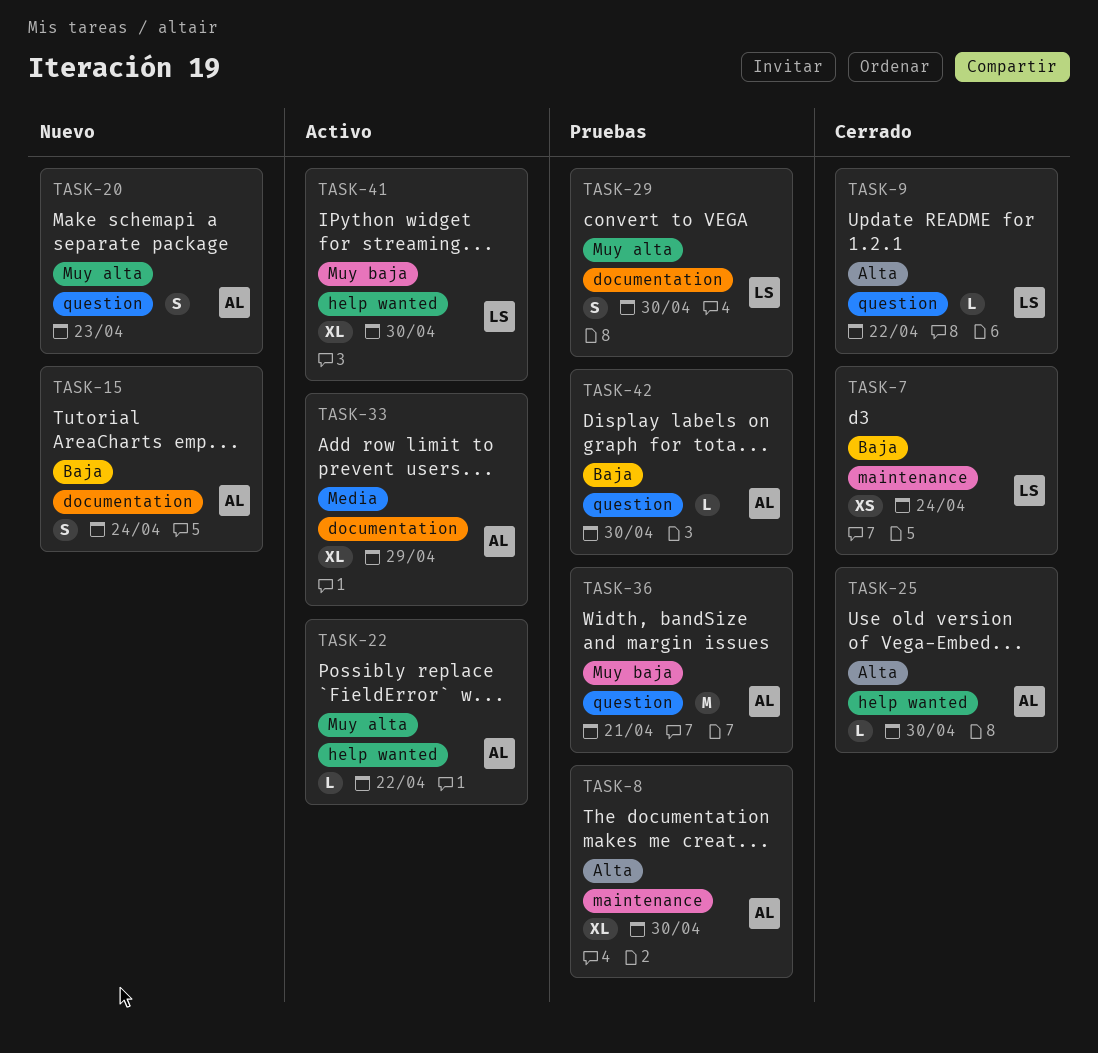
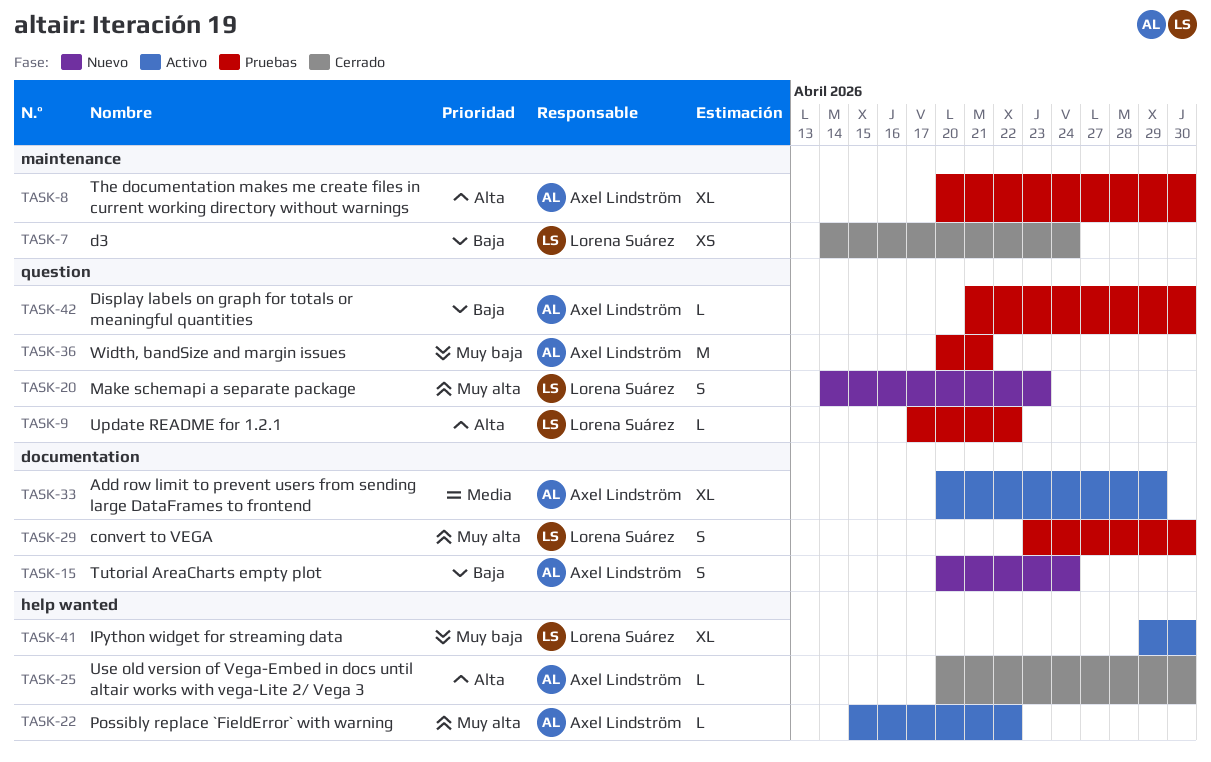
TASK-9, status: Cerrado -> Pruebas
TASK-20, owner: Axel Lindström -> Lorena Suárez

